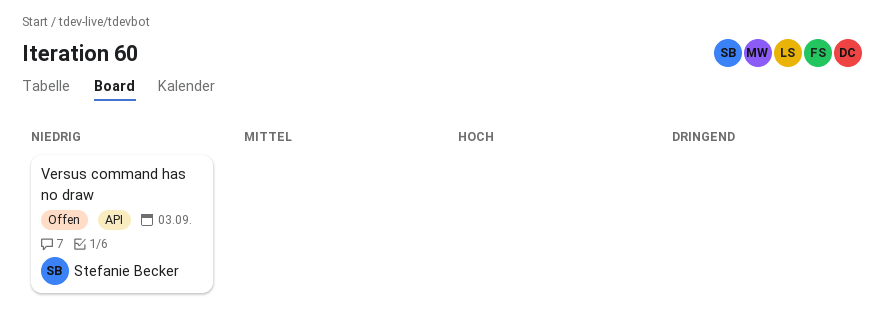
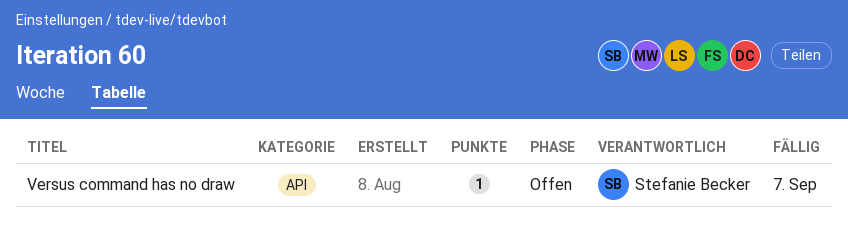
Versus command has no draw, due: Sep 3 -> Sep 7

